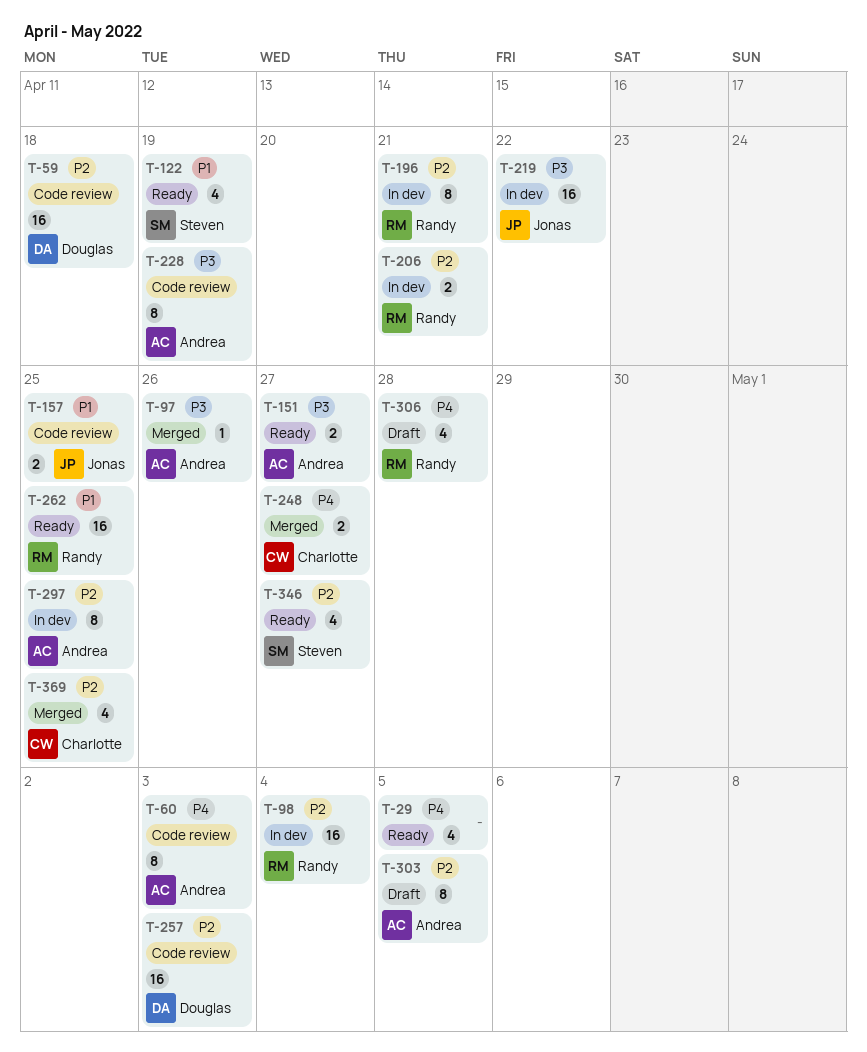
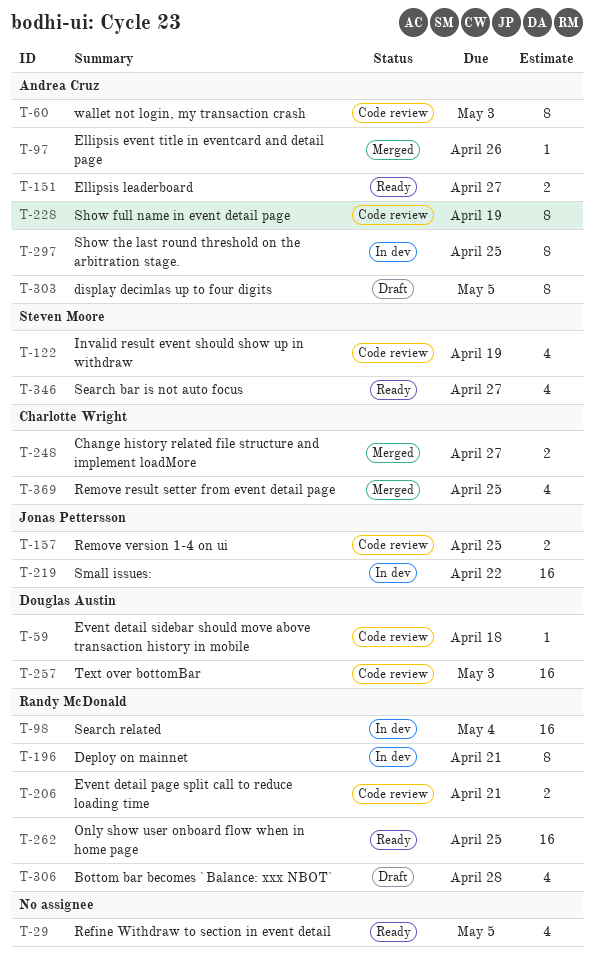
T-59, estimate: 16 -> 1
T-122, status: Ready -> Code review
T-206, status: In dev -> Code review

